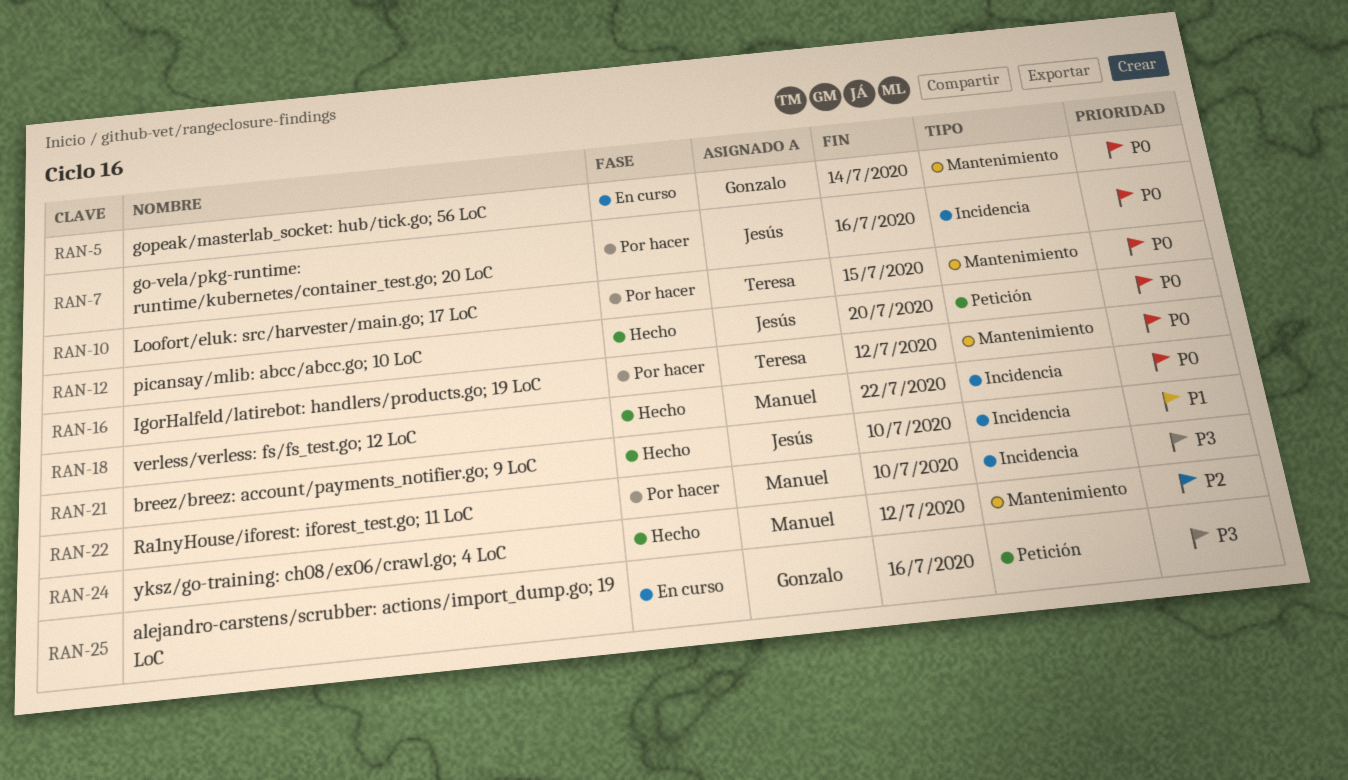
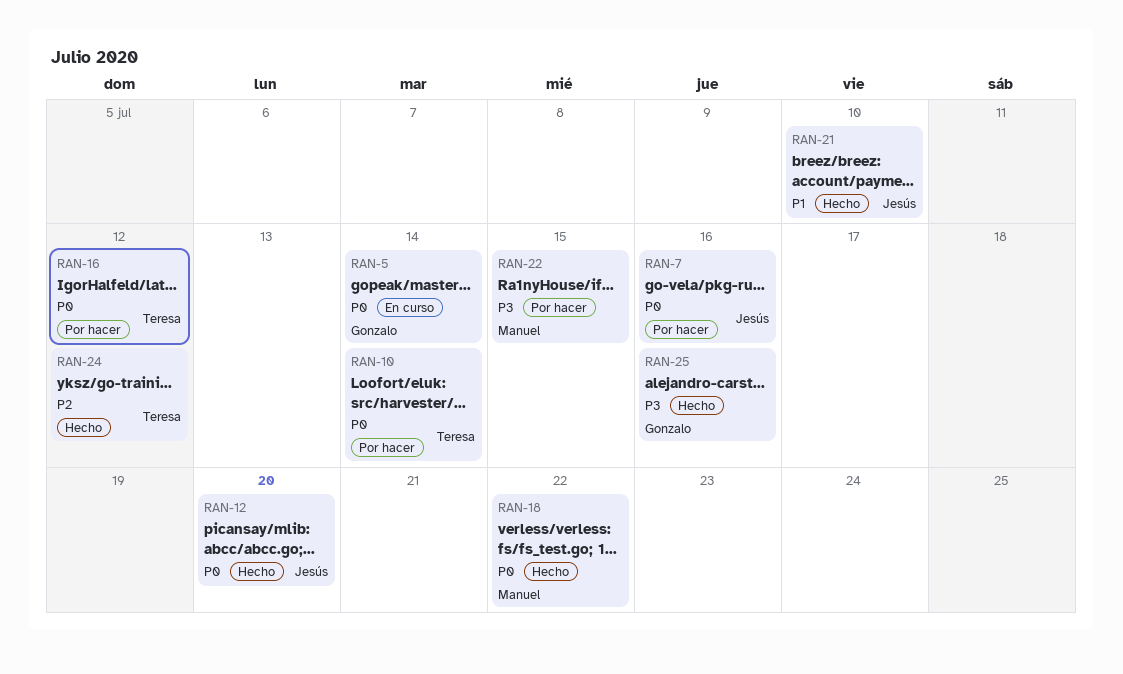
RAN-10, due: Jul 15 -> Jul 14
RAN-22, due: Jul 10 -> Jul 15
RAN-24, owner: Manuel -> Teresa
RAN-25, status: En curso -> Hecho

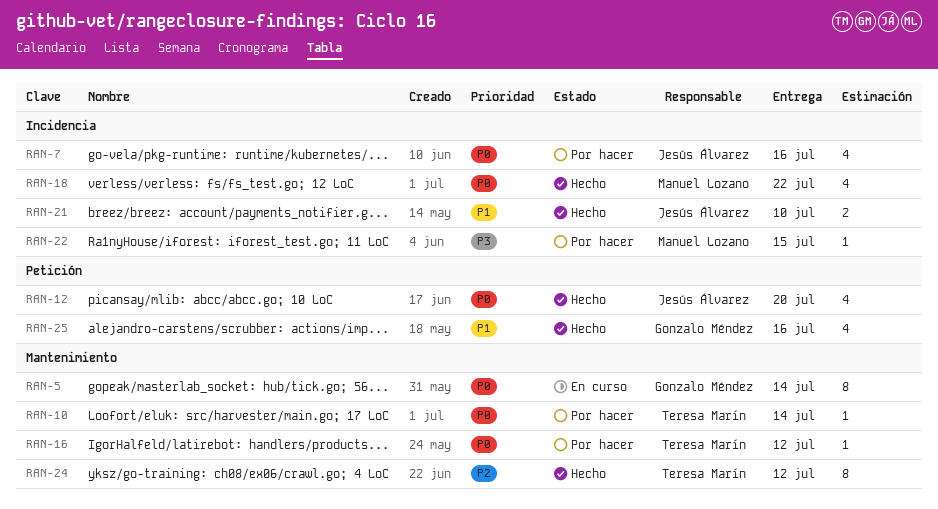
RAN-25, priority: P3 -> P1

